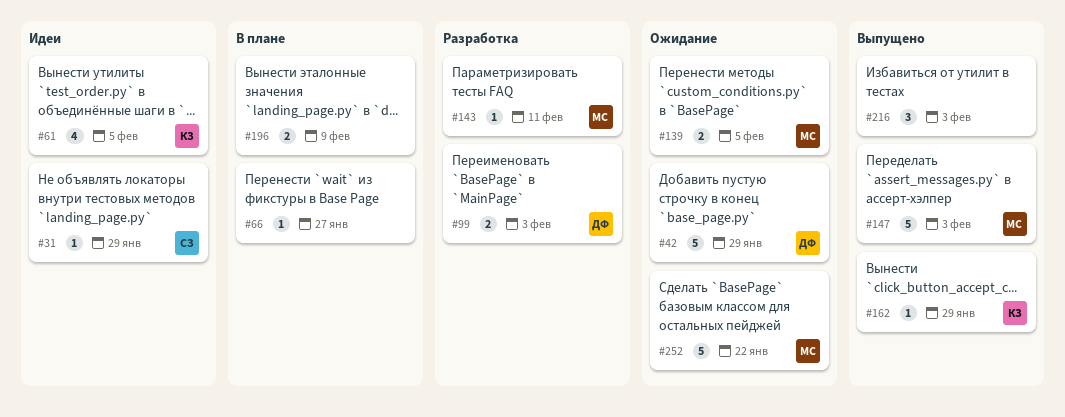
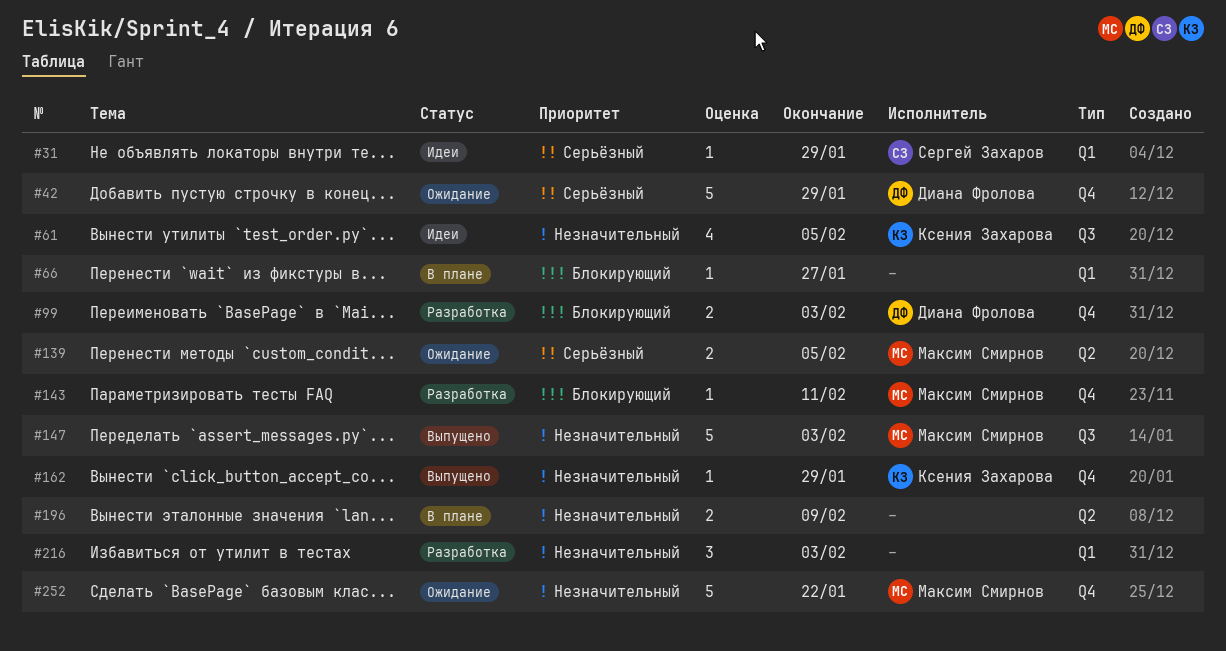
#216, status: Выпущено -> Разработка

